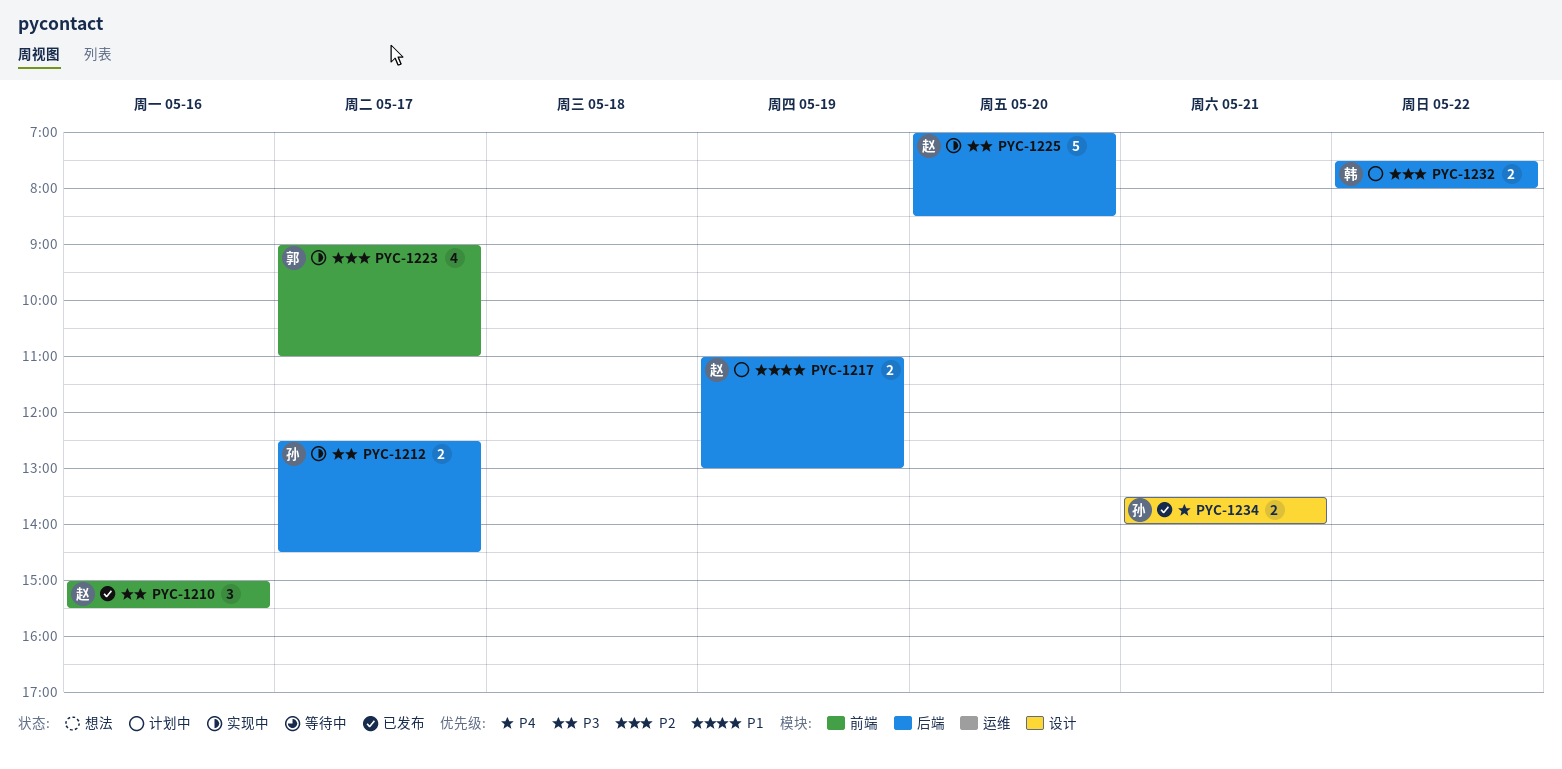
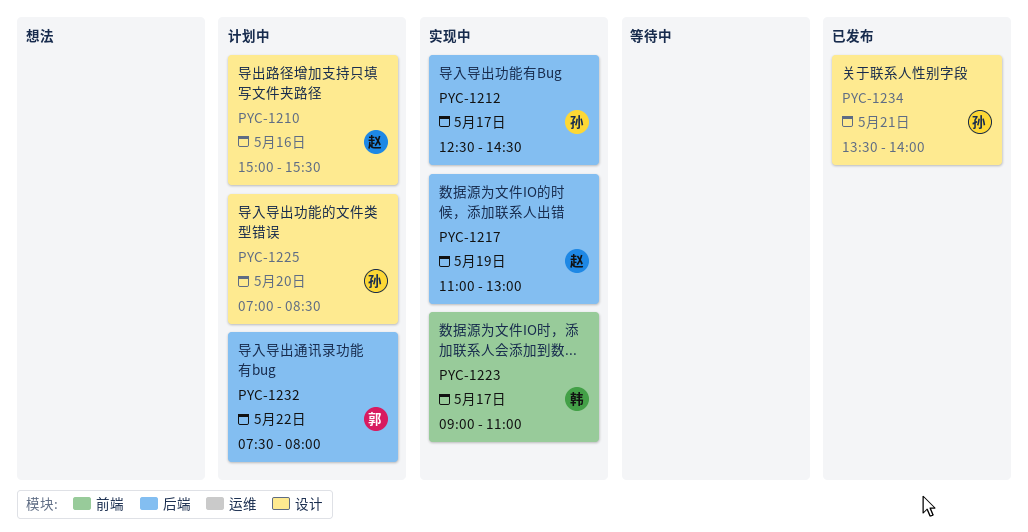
PYC-1210, status: 已发布 -> 计划中
PYC-1210, label: 前端 -> 设计
PYC-1217, status: 计划中 -> 实现中
PYC-1223, owner: 郭 -> 韩
PYC-1225, status: 实现中 -> 计划中
PYC-1225, owner: 赵 -> 孙
PYC-1225, label: 后端 -> 设计
PYC-1232, owner: 韩 -> 郭

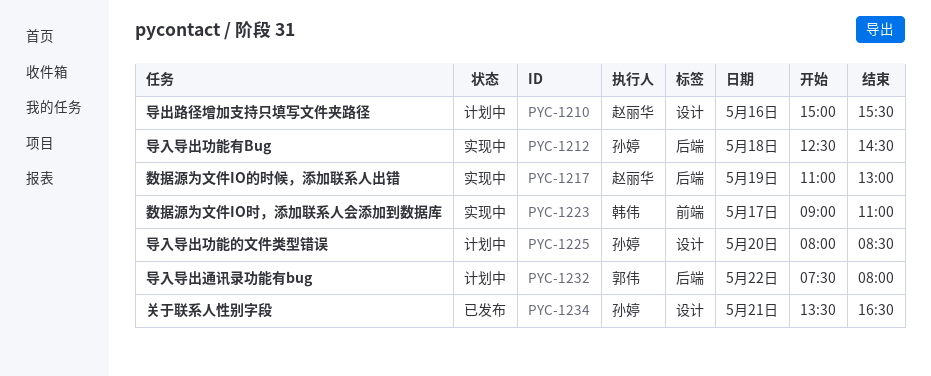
PYC-1212, day: May 17 -> May 18
PYC-1225, begins: 07:00 -> 08:00
PYC-1234, ends: 14:00 -> 16:30

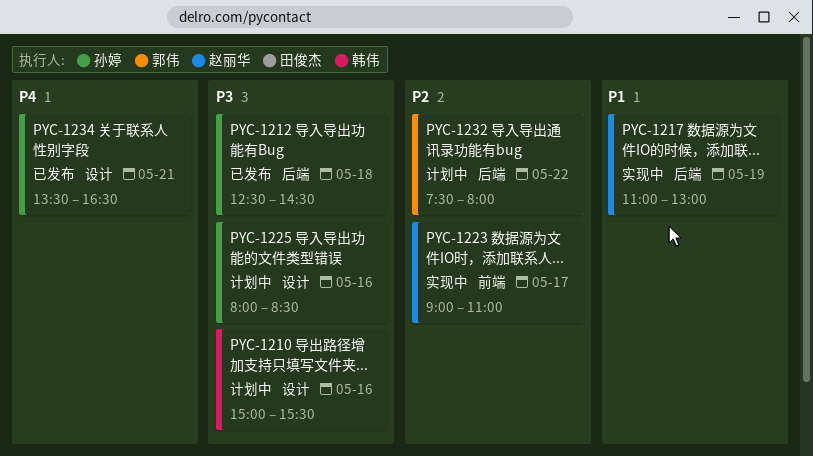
PYC-1210, owner: 赵丽华 -> 韩伟
PYC-1212, status: 实现中 -> 已发布
PYC-1223, owner: 韩伟 -> 赵丽华
PYC-1225, day: May 20 -> May 16

